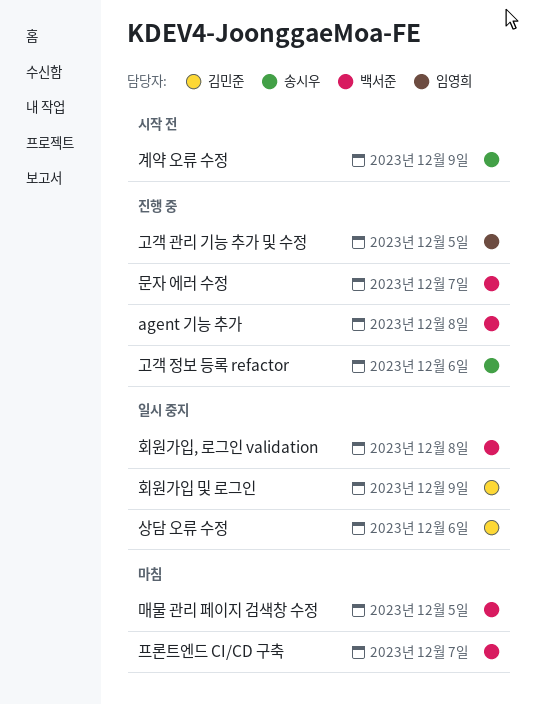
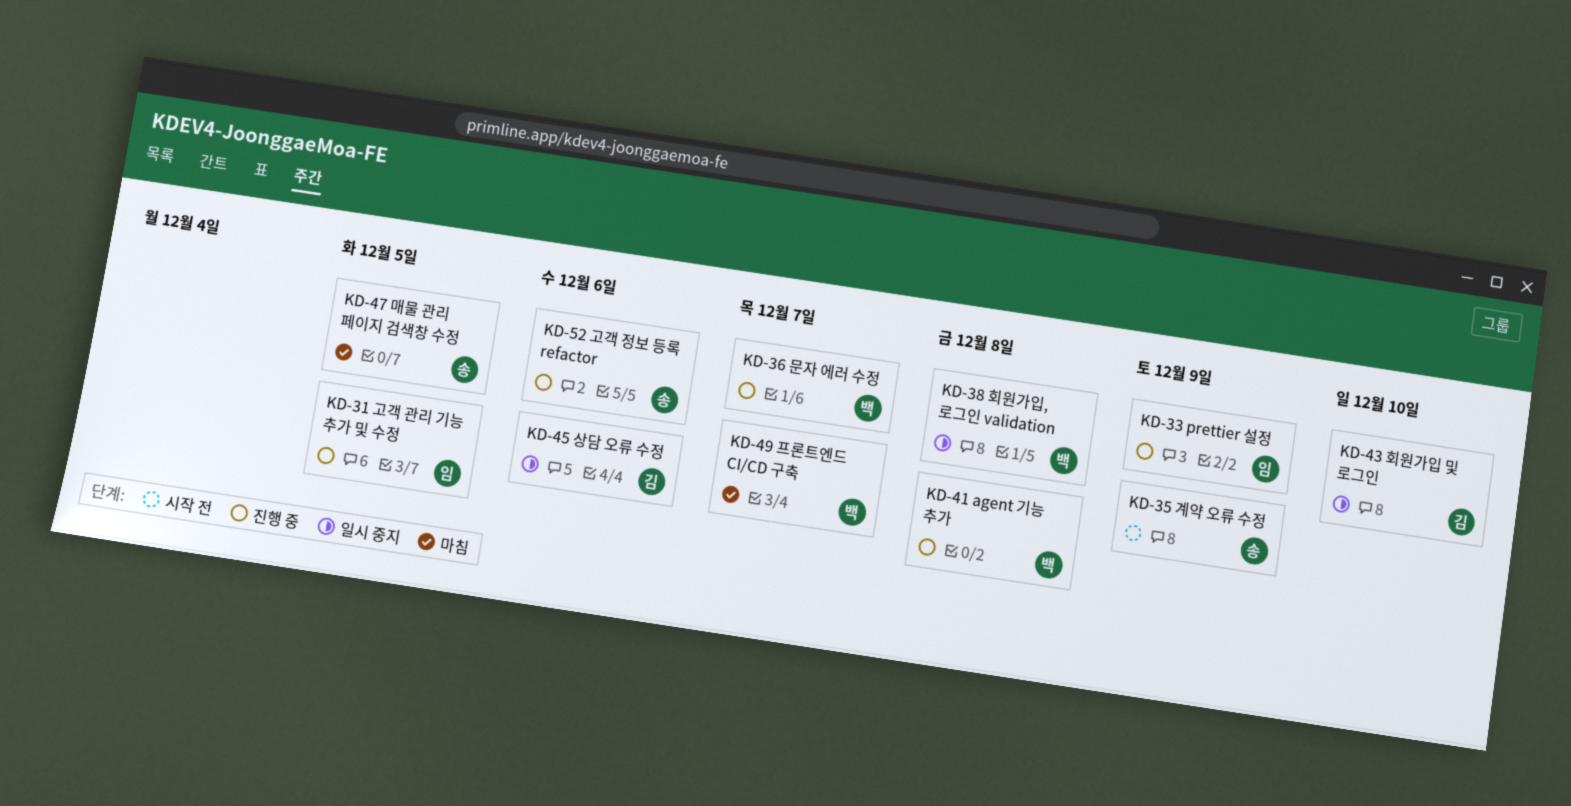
prettier 설정: none -> present
매물 관리 페이지 검색창 수정, owner: 백서준 -> 송시우
회원가입 및 로그인, due: Dec 9 -> Dec 10

